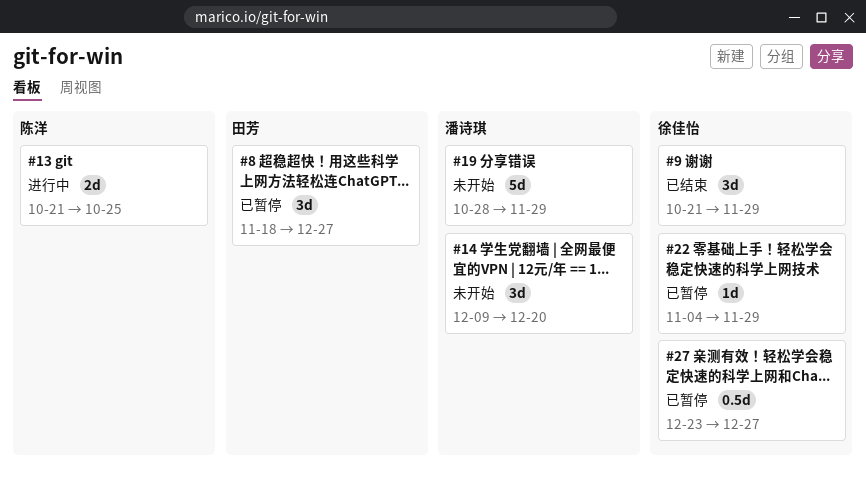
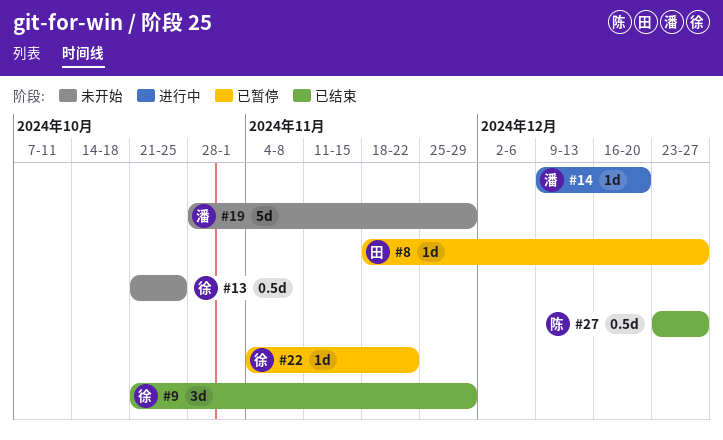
#8, estimate: 3d -> 1d
#13, status: 进行中 -> 未开始
#13, owner: 陈洋 -> 徐佳怡
#13, estimate: 2d -> 0.5d
#14, status: 未开始 -> 进行中
#14, estimate: 3d -> 1d
#22, due: Nov 29 -> Nov 22
#27, status: 已暂停 -> 已结束
#27, owner: 徐佳怡 -> 陈洋

